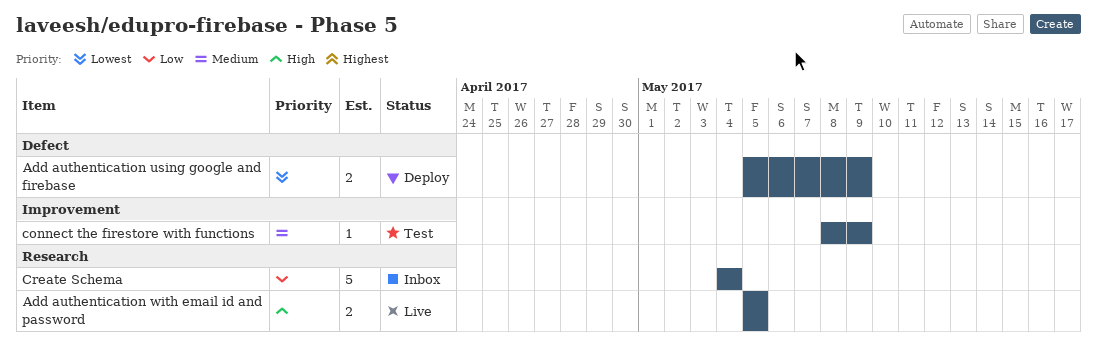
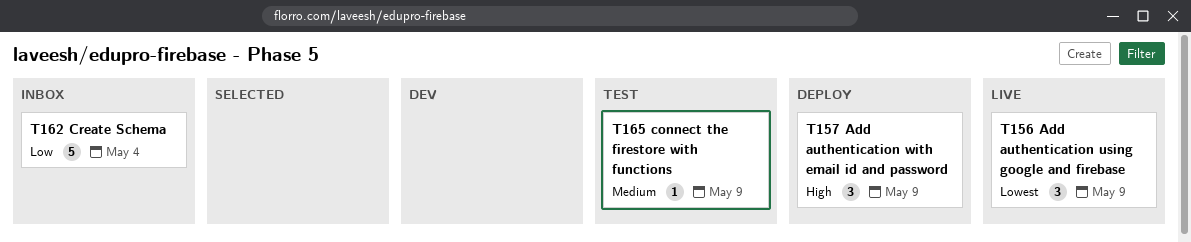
Add authentication using google and firebase, status: Deploy -> Live
Add authentication using google and firebase, estimate: 2 -> 3
Add authentication with email id and password, status: Live -> Deploy
Add authentication with email id and password, estimate: 2 -> 3
Add authentication with email id and password, due: May 5 -> May 9

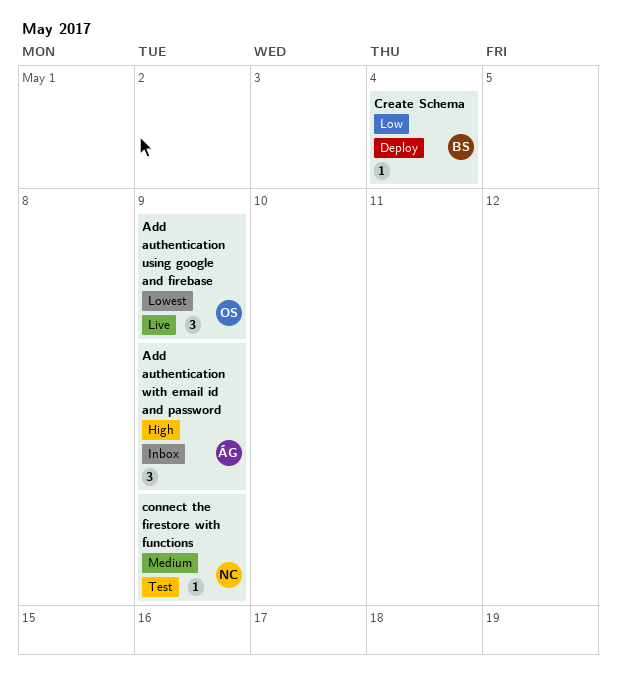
Add authentication with email id and password, status: Deploy -> Inbox
Create Schema, status: Inbox -> Deploy
Create Schema, estimate: 5 -> 1

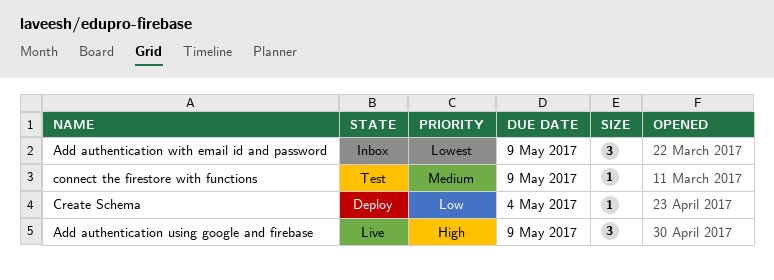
Add authentication using google and firebase, priority: Lowest -> High
Add authentication with email id and password, priority: High -> Lowest

